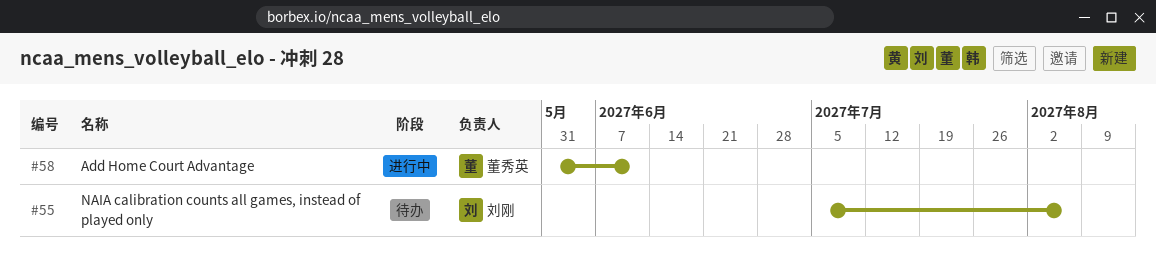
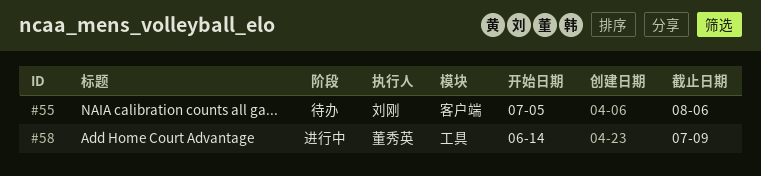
#58, start: May 31 -> Jun 14
#58, due: Jun 11 -> Jul 9

